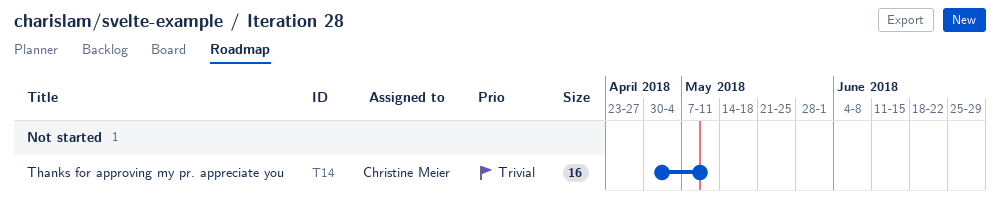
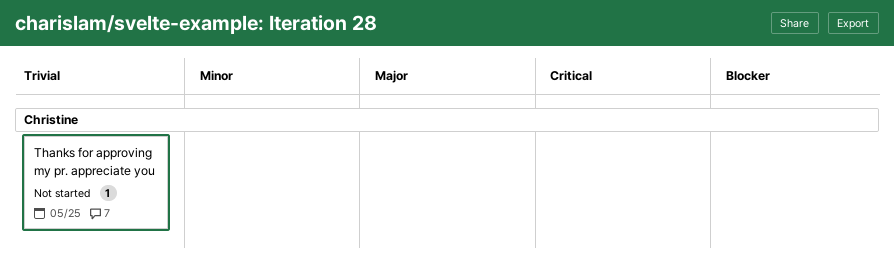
Thanks for approving my pr. appreciate you, estimate: 16 -> 1
Thanks for approving my pr. appreciate you, due: May 11 -> May 25

